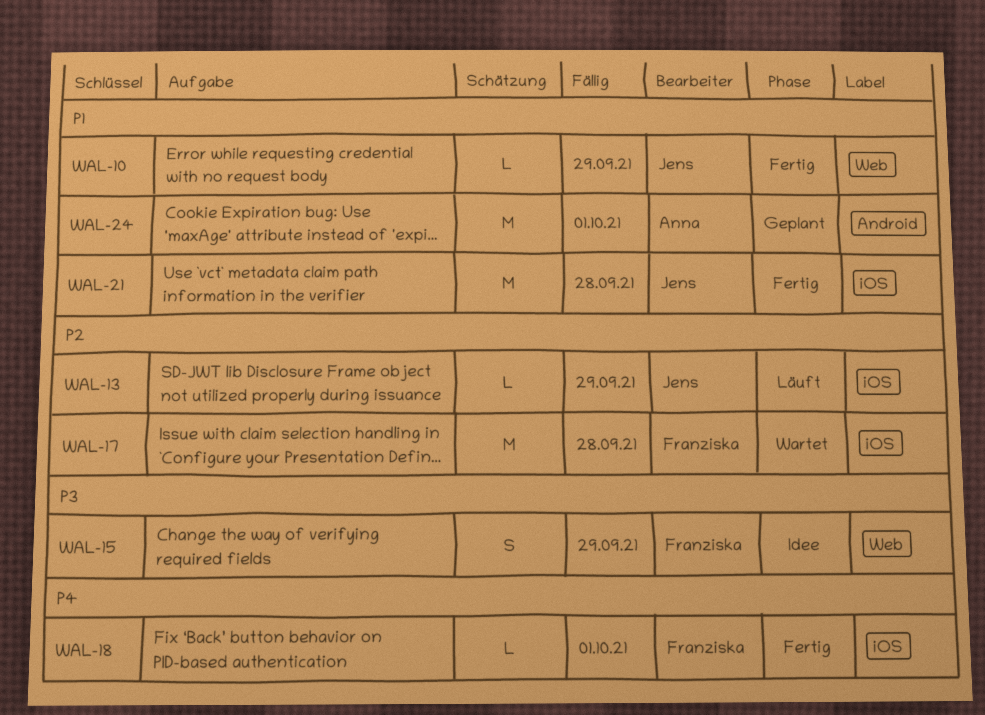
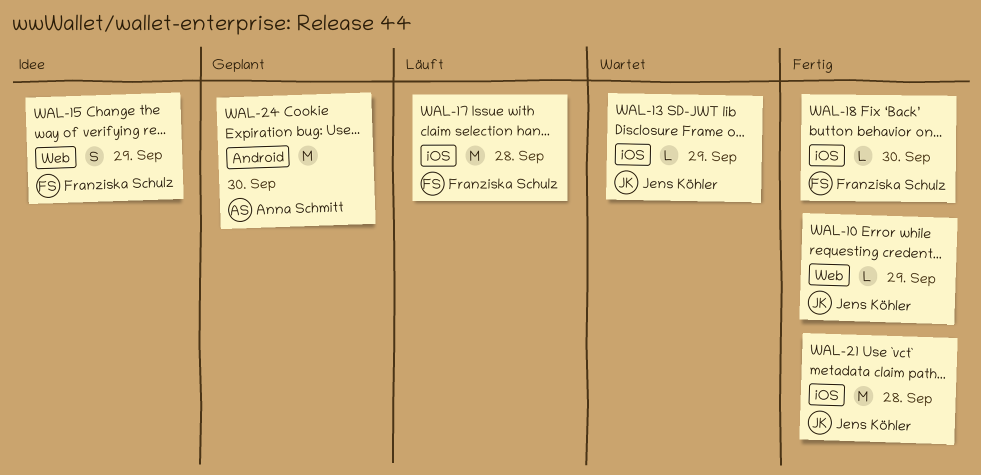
WAL-13, status: Läuft -> Wartet
WAL-17, status: Wartet -> Läuft
WAL-18, due: Oct 1 -> Sep 30
WAL-24, due: Oct 1 -> Sep 30

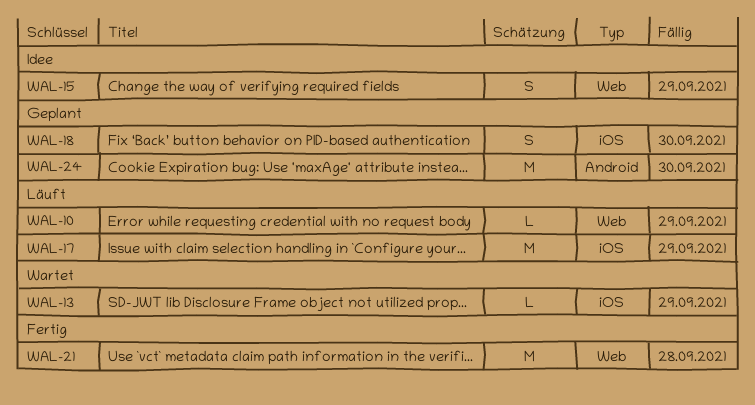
WAL-10, status: Fertig -> Läuft
WAL-17, due: Sep 28 -> Sep 29
WAL-18, status: Fertig -> Geplant
WAL-18, estimate: L -> S
WAL-21, label: iOS -> Web

